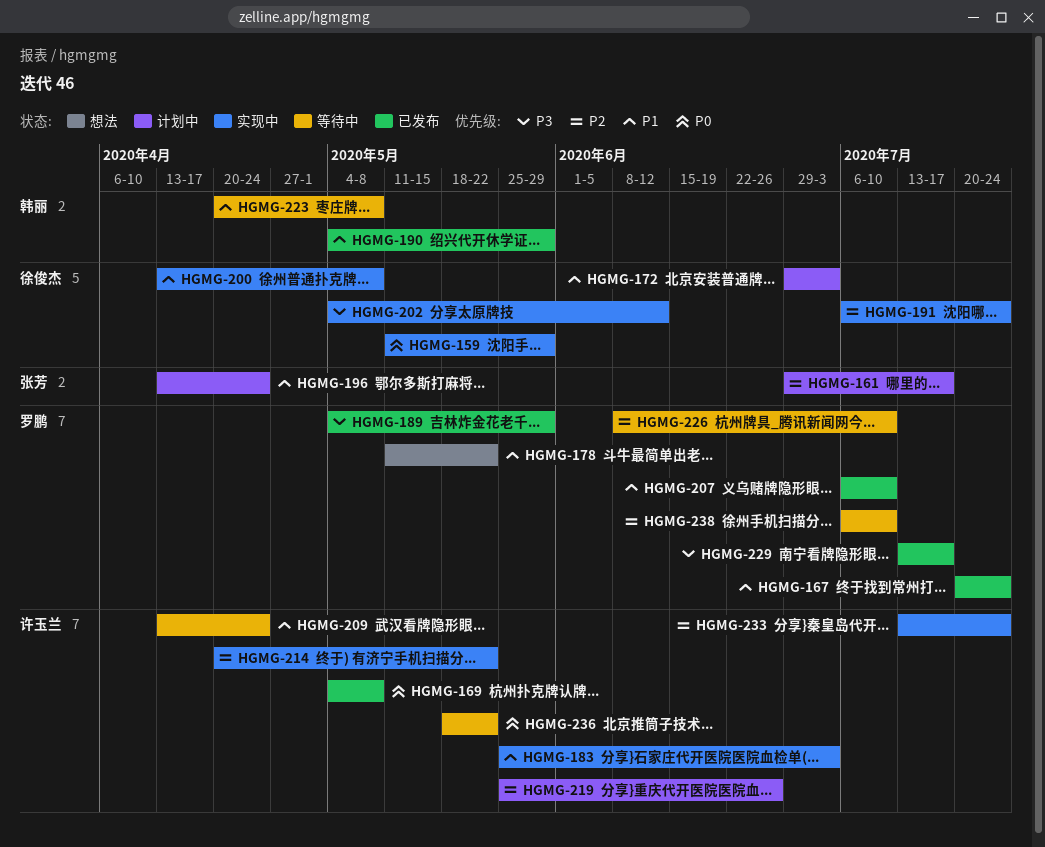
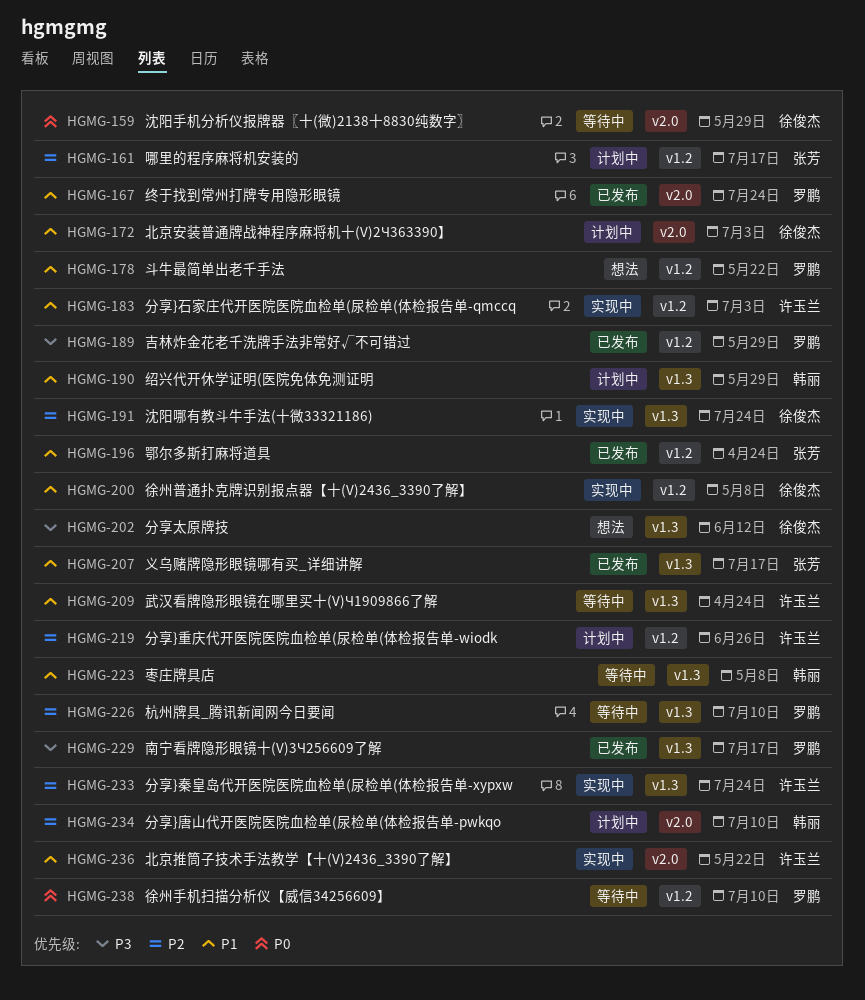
HGMG-159, status: 实现中 -> 等待中
HGMG-169: present -> none
HGMG-190, status: 已发布 -> 计划中
HGMG-196, status: 计划中 -> 已发布
HGMG-202, status: 实现中 -> 想法
HGMG-207, owner: 罗鹏 -> 张芳
HGMG-207, due: Jul 10 -> Jul 17
HGMG-214: present -> none
HGMG-234: none -> present
HGMG-236, status: 等待中 -> 实现中
HGMG-236, priority: P0 -> P1
HGMG-238, priority: P2 -> P0

